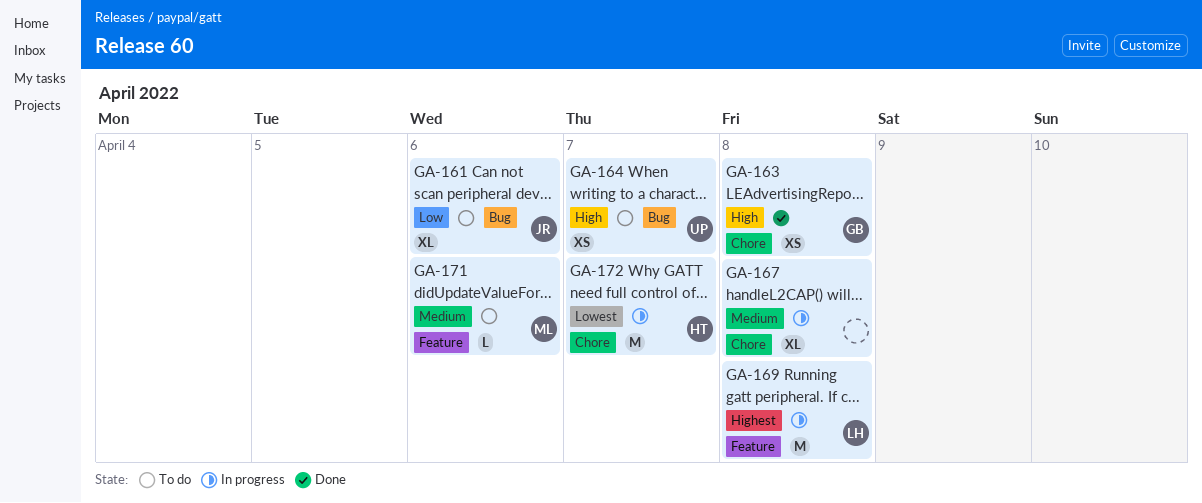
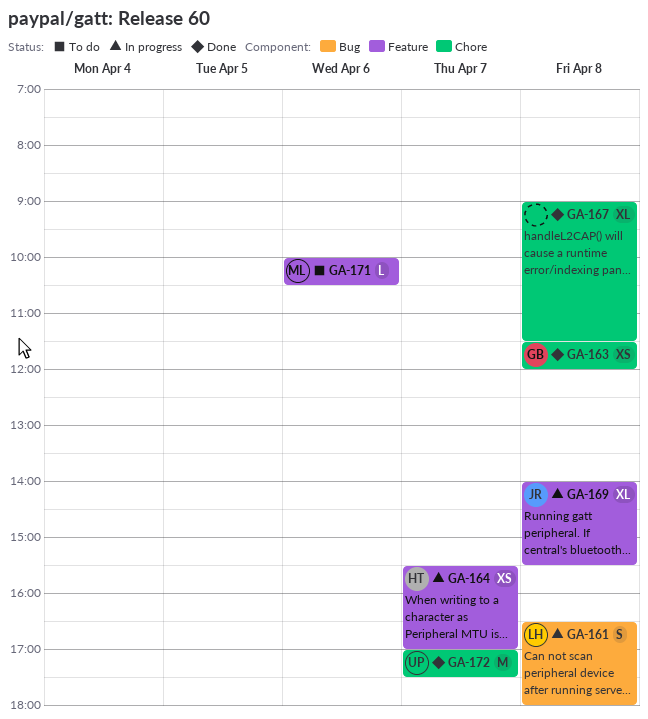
GA-161, status: To do -> In progress
GA-161, owner: JR -> LH
GA-161, estimate: XL -> S
GA-161, day: Apr 6 -> Apr 8
GA-164, status: To do -> In progress
GA-164, owner: UP -> HT
GA-164, label: Bug -> Feature
GA-167, status: In progress -> Done
GA-169, owner: LH -> JR
GA-169, estimate: M -> XL
GA-172, status: In progress -> Done
GA-172, owner: HT -> UP

